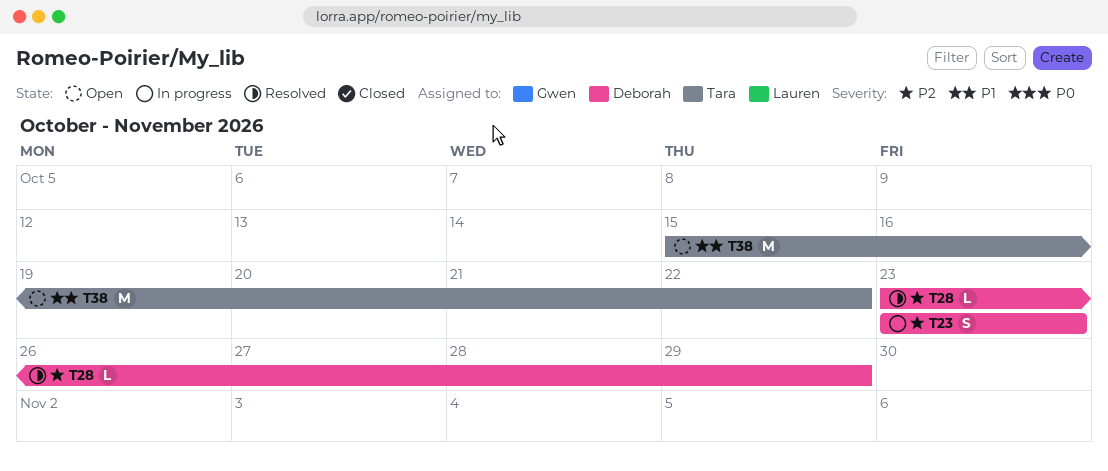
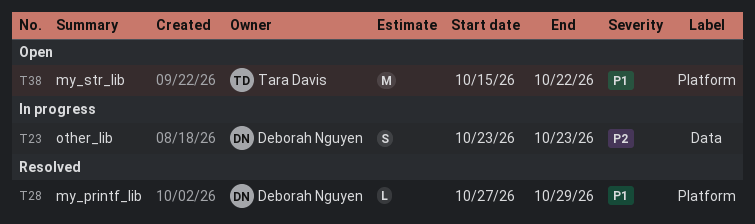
T28, priority: P2 -> P1
T28, start: Oct 23 -> Oct 27

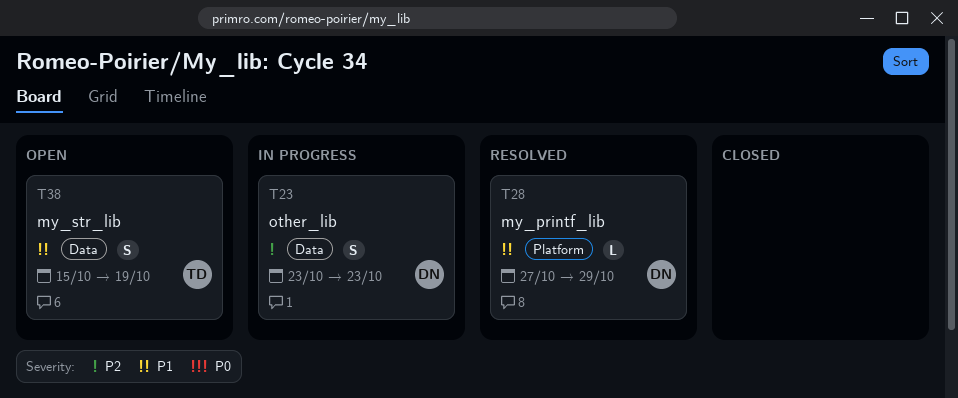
T38, label: Platform -> Data
T38, estimate: M -> S
T38, due: Oct 22 -> Oct 19

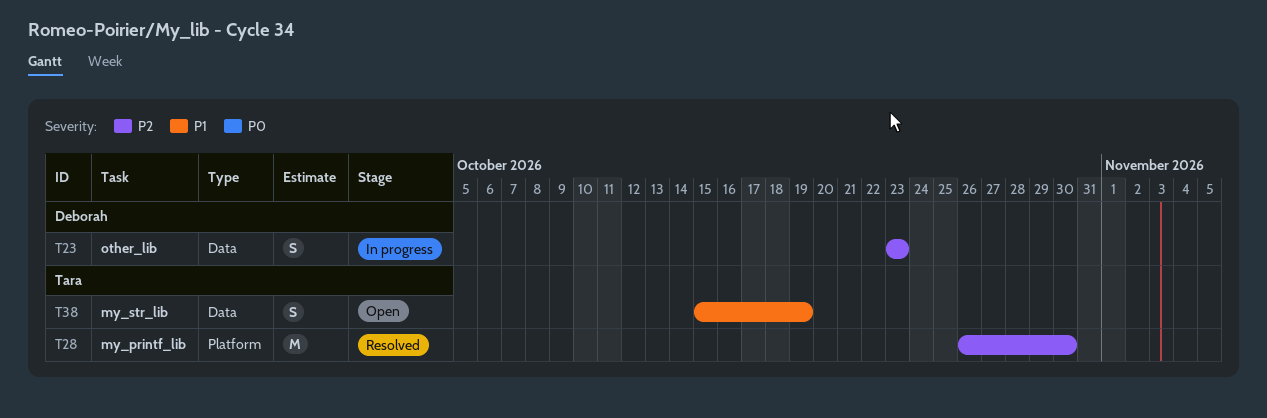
T28, owner: Deborah -> Tara
T28, priority: P1 -> P2
T28, estimate: L -> M
T28, start: Oct 27 -> Oct 26
T28, due: Oct 29 -> Oct 30

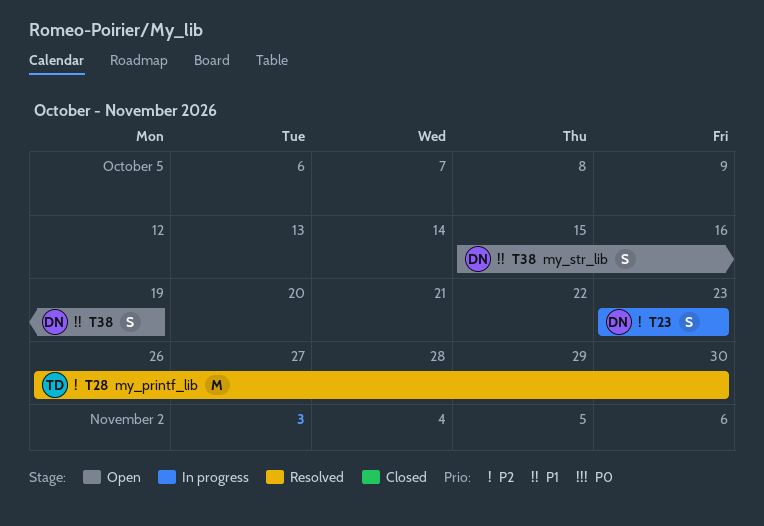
T38, owner: Tara -> Deborah

